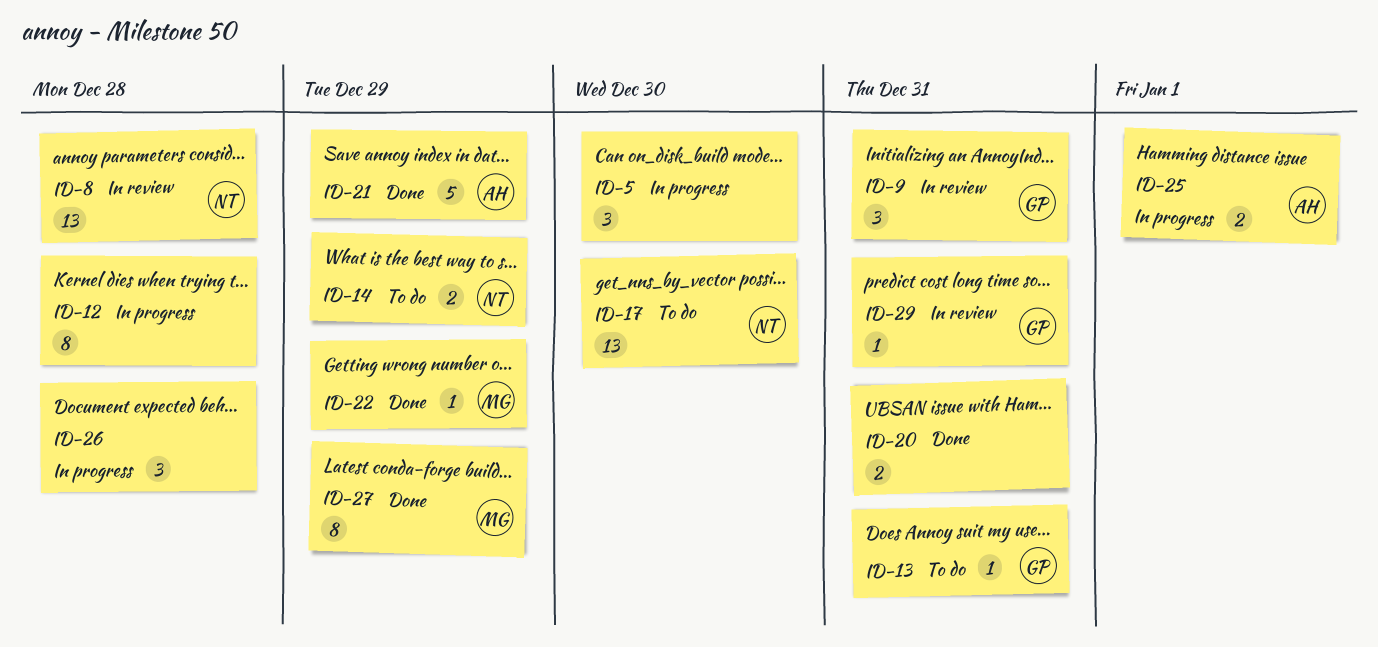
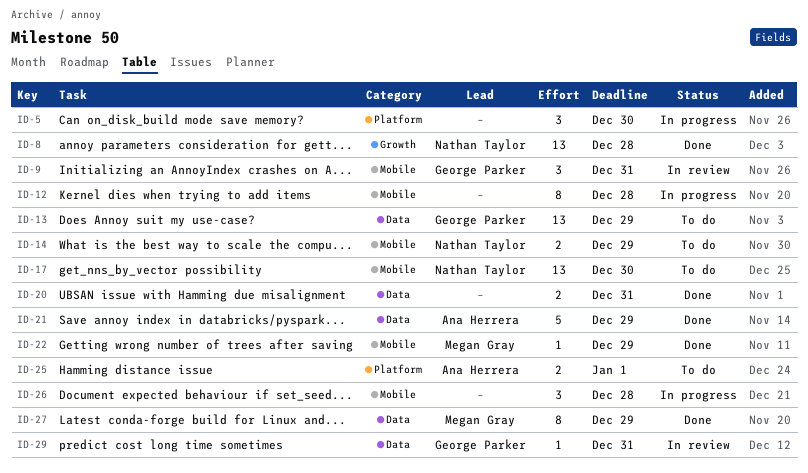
ID-8, status: In review -> Done
ID-13, estimate: 1 -> 13
ID-13, due: Dec 31 -> Dec 29
ID-25, status: In progress -> To do

